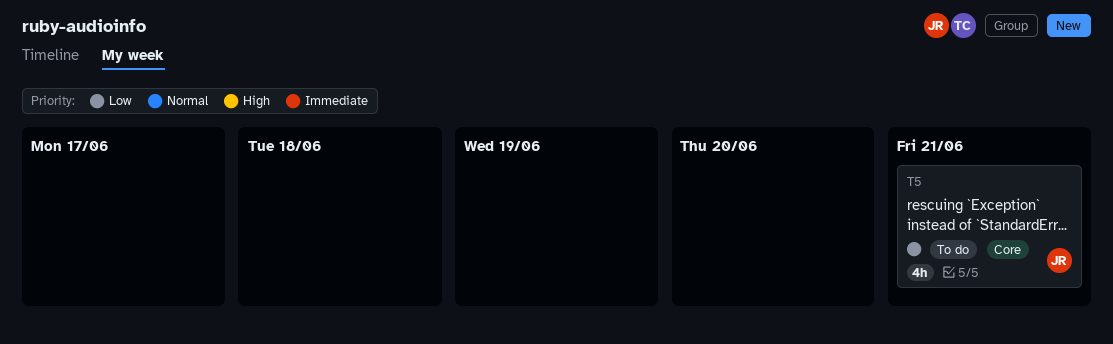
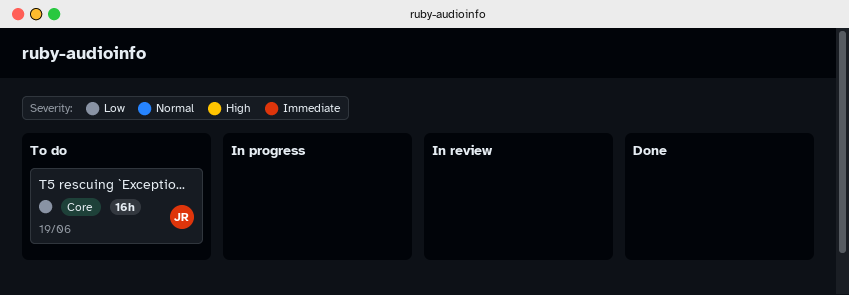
T5, estimate: 4h -> 16h
T5, due: Jun 21 -> Jun 19

